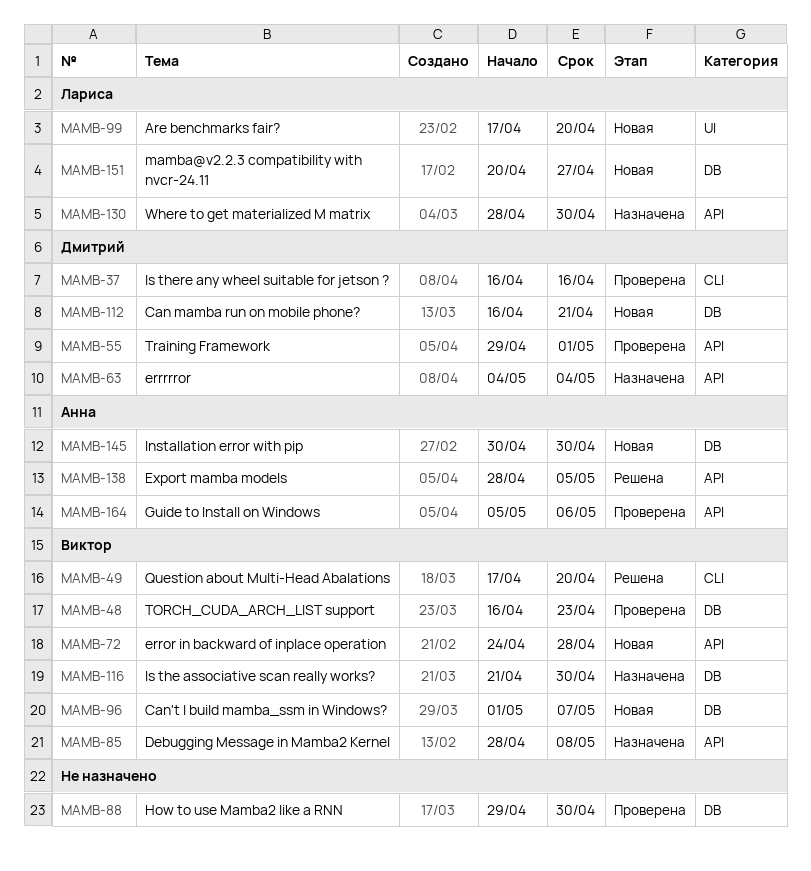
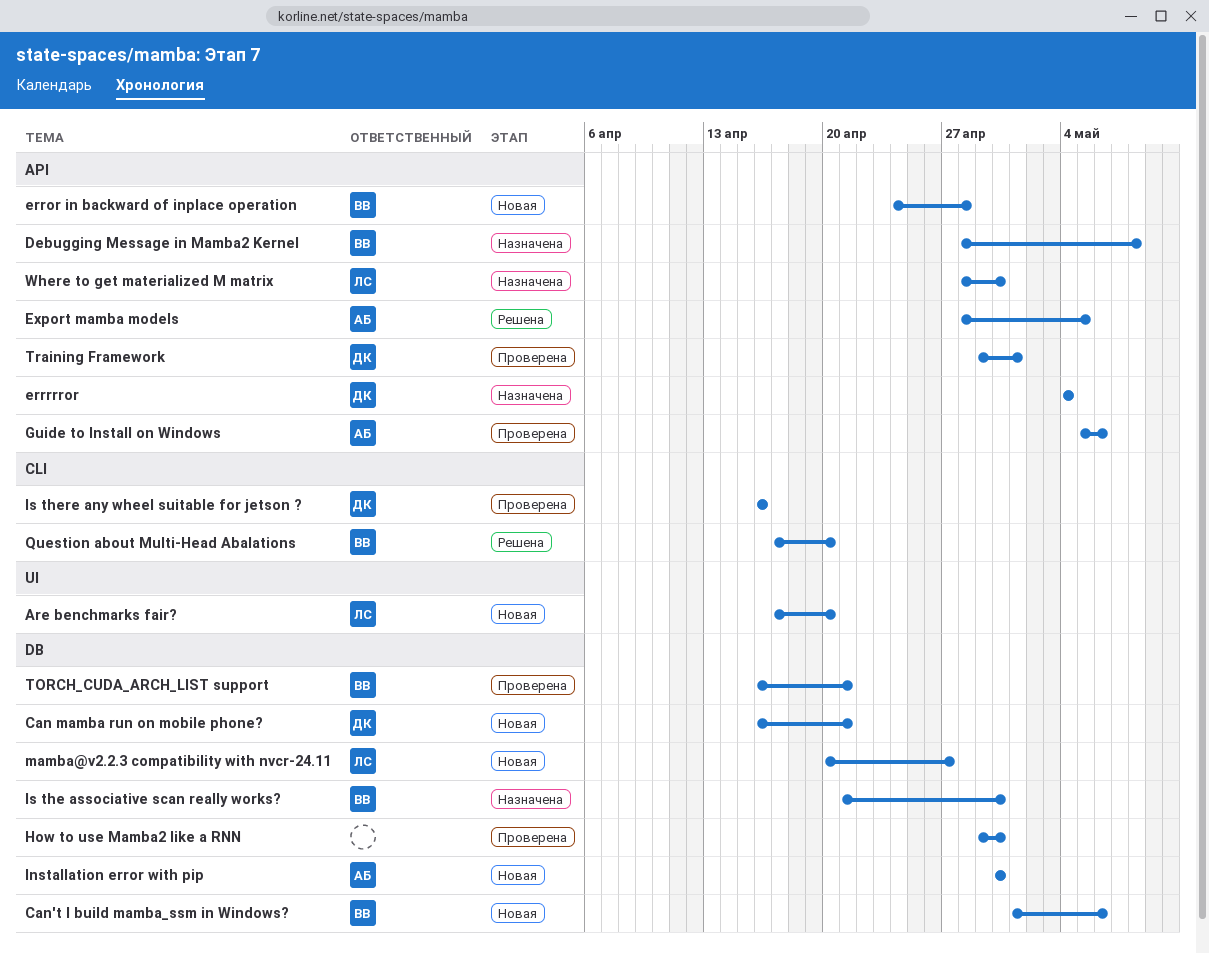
Can't I build mamba_ssm in Windows?, due: May 7 -> May 6
TORCH_CUDA_ARCH_LIST support, due: Apr 23 -> Apr 21

